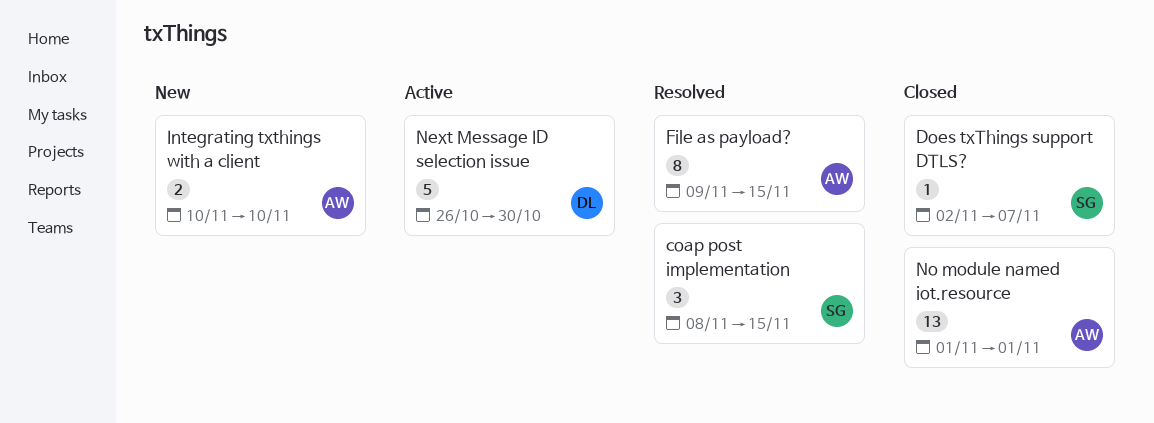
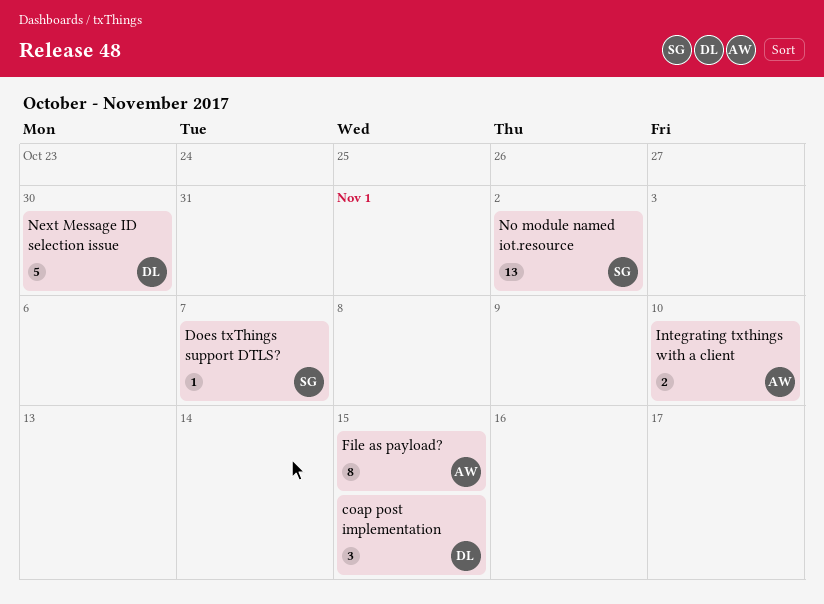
coap post implementation, owner: SG -> DL
No module named iot.resource, owner: AW -> SG
No module named iot.resource, due: Nov 1 -> Nov 2

